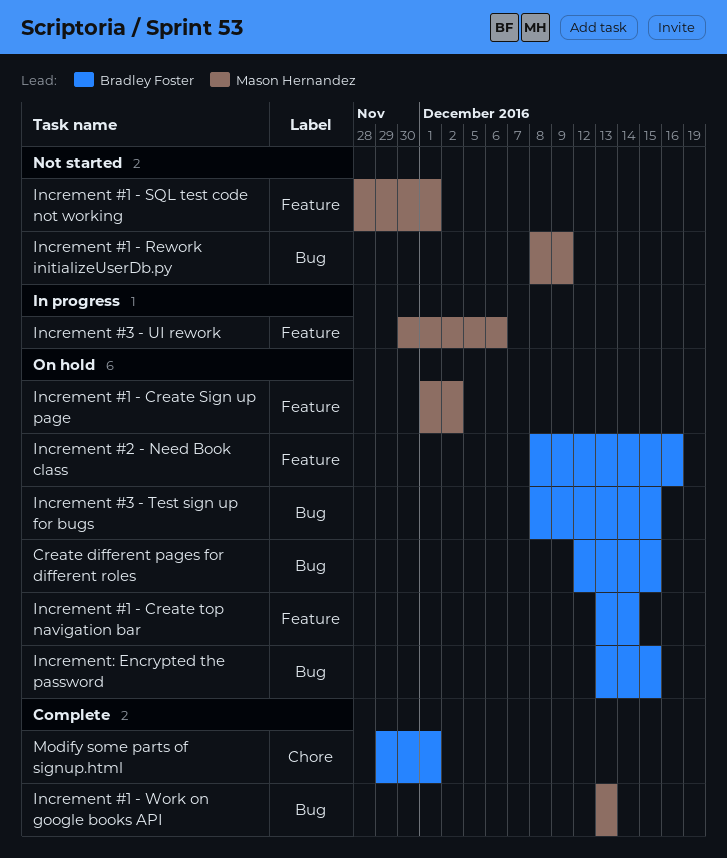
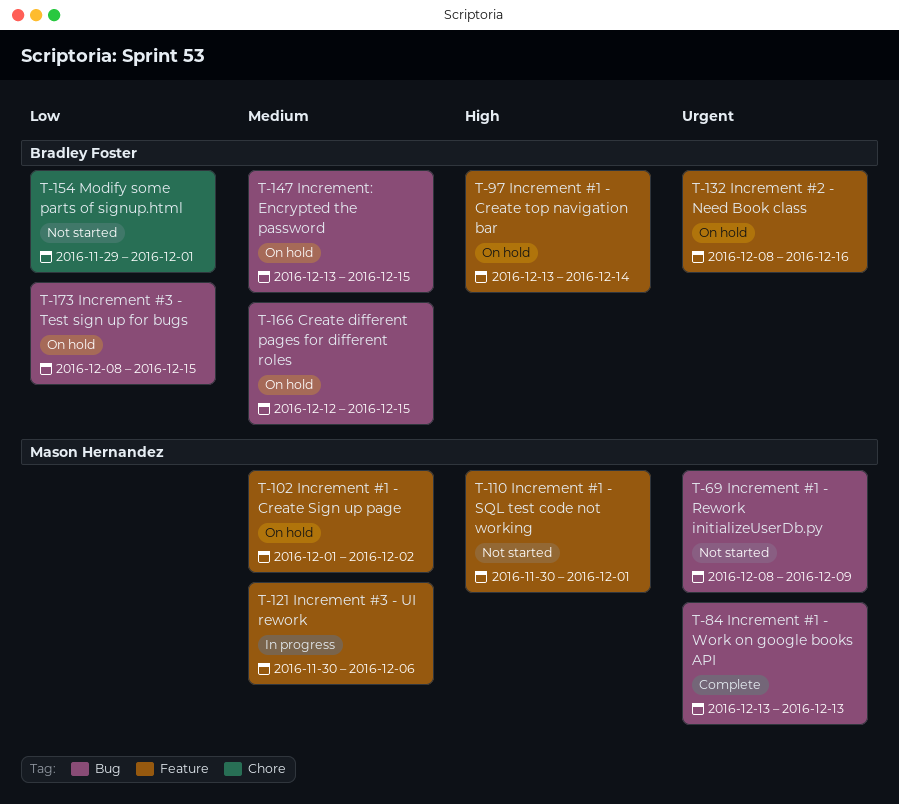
Increment #1 - SQL test code not working, start: Nov 28 -> Nov 30
Modify some parts of signup.html, status: Complete -> Not started

